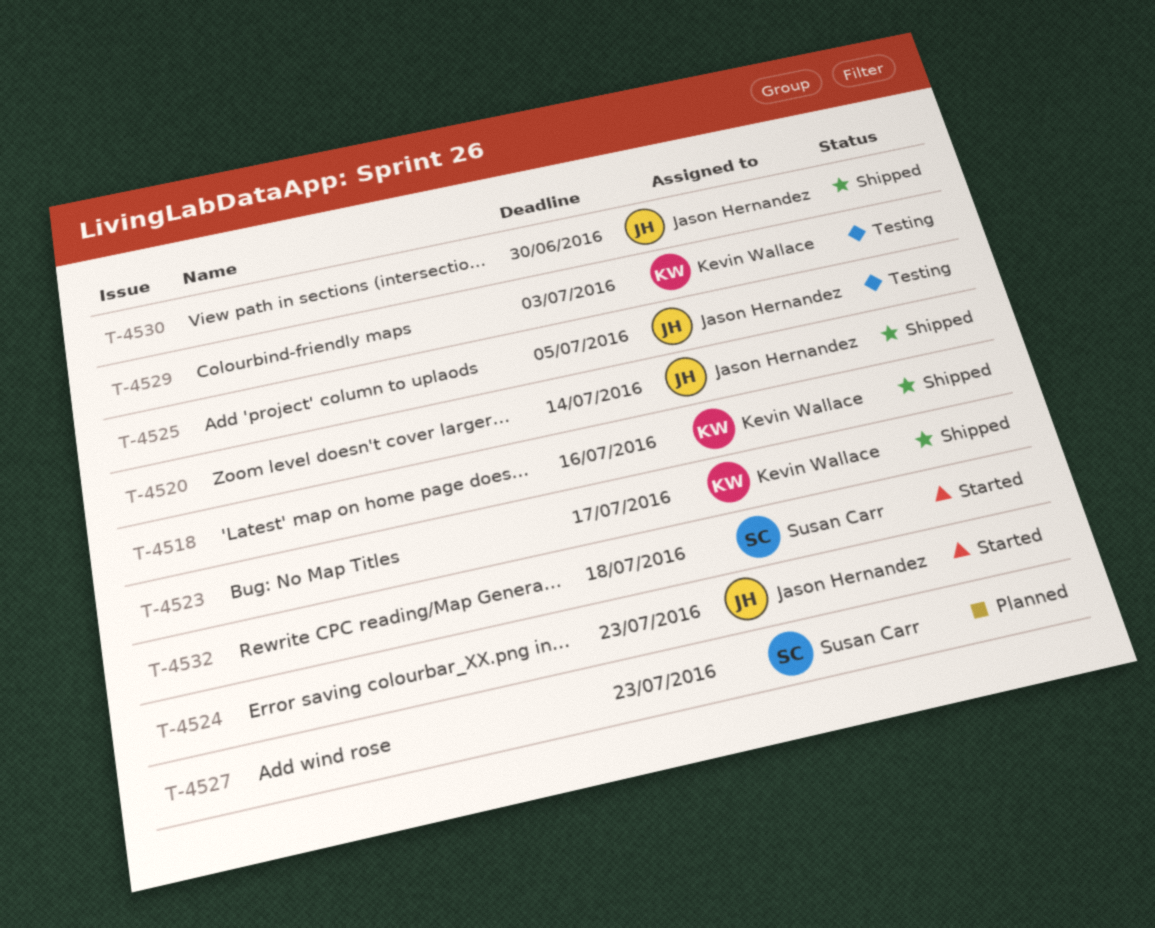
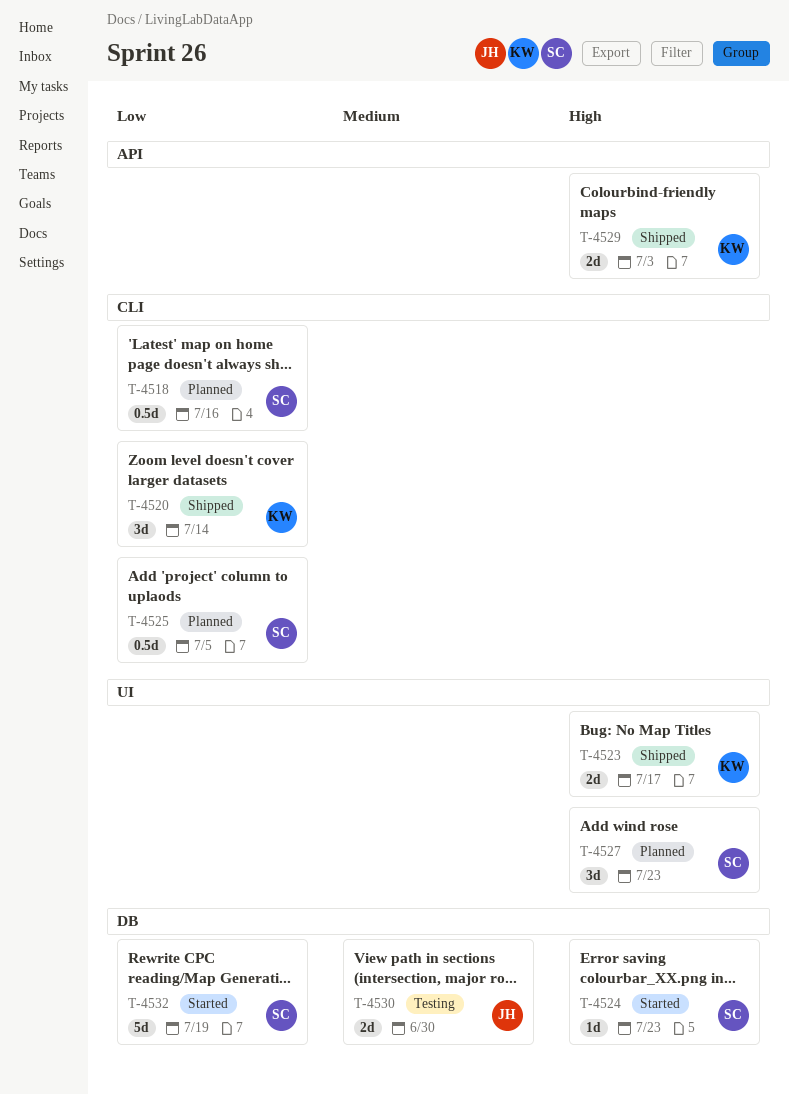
T-4518, status: Shipped -> Planned
T-4518, owner: Kevin Wallace -> Susan Carr
T-4520, owner: Jason Hernandez -> Kevin Wallace
T-4524, owner: Jason Hernandez -> Susan Carr
T-4525, status: Testing -> Planned
T-4525, owner: Jason Hernandez -> Susan Carr
T-4529, status: Testing -> Shipped
T-4530, status: Shipped -> Testing
T-4532, due: Jul 18 -> Jul 19

